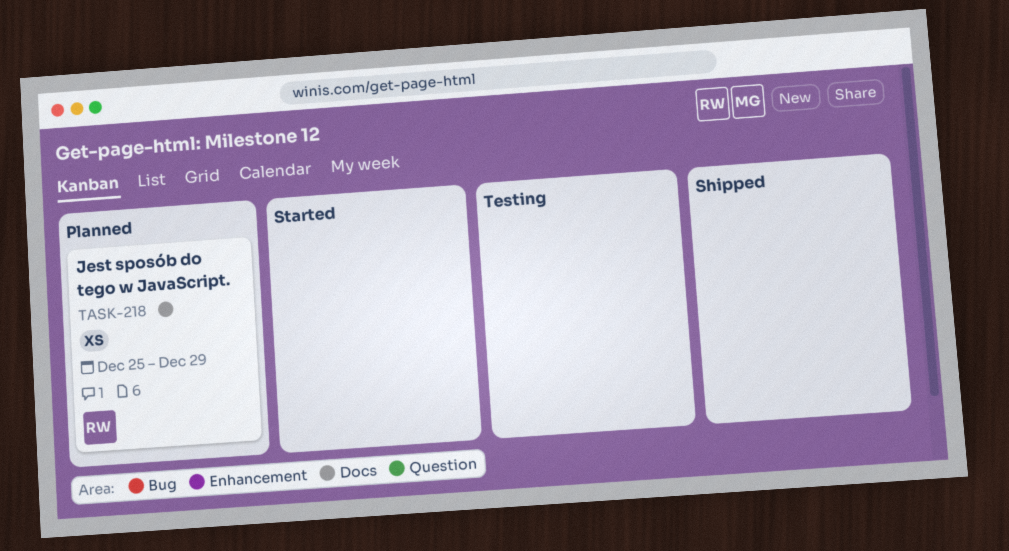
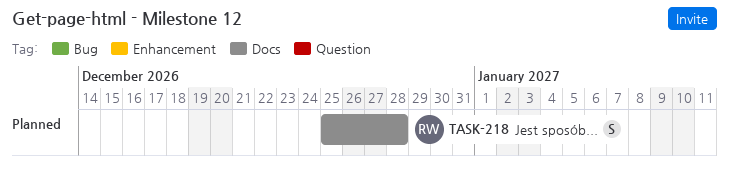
TASK-218, estimate: XS -> S
TASK-218, due: Dec 29 -> Dec 28

